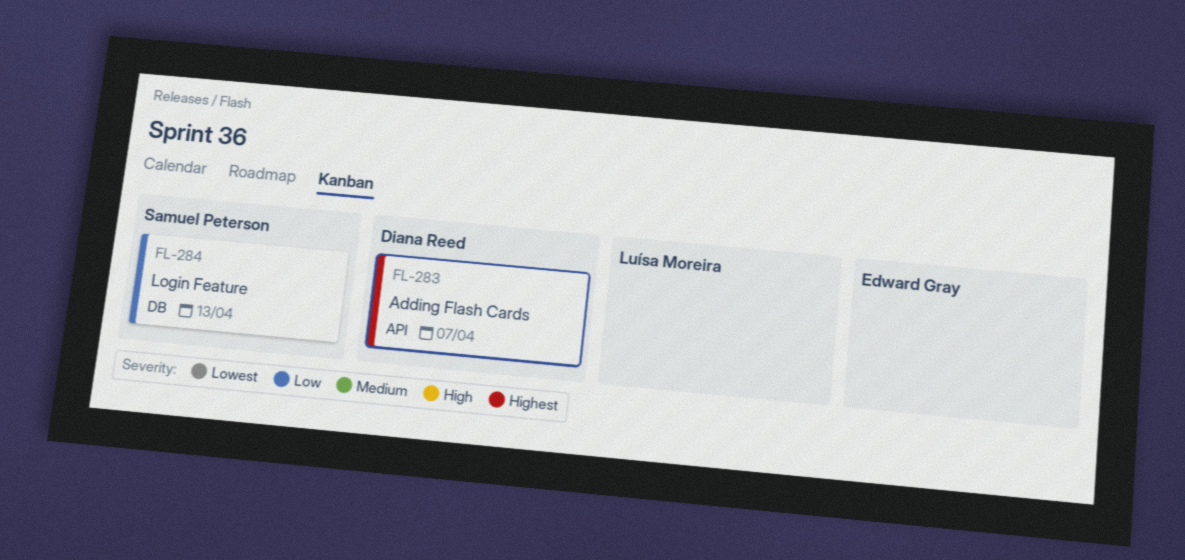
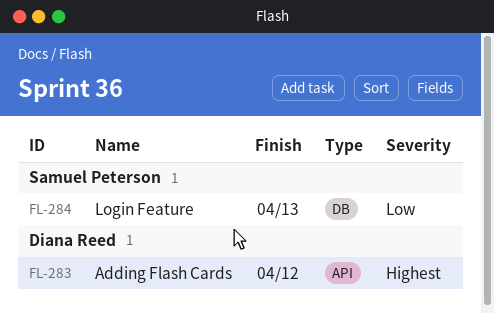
FL-283, due: Apr 7 -> Apr 12

